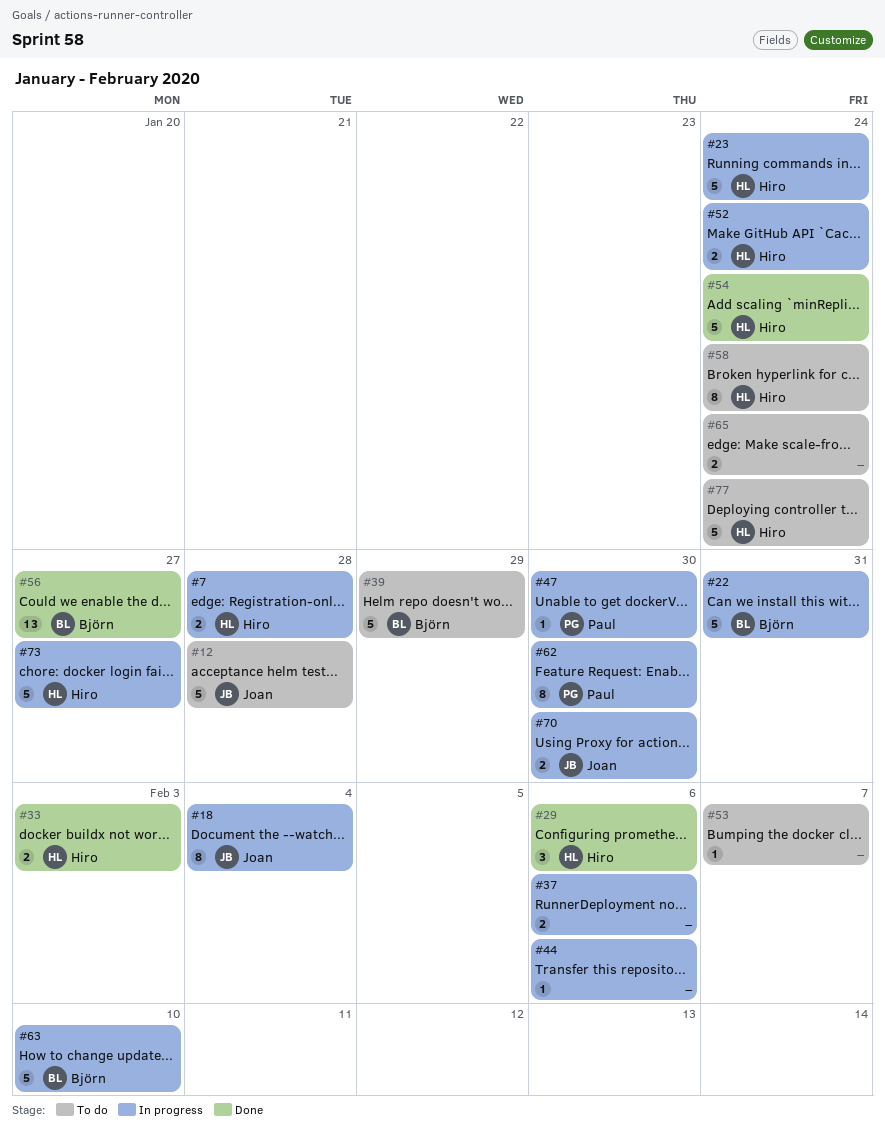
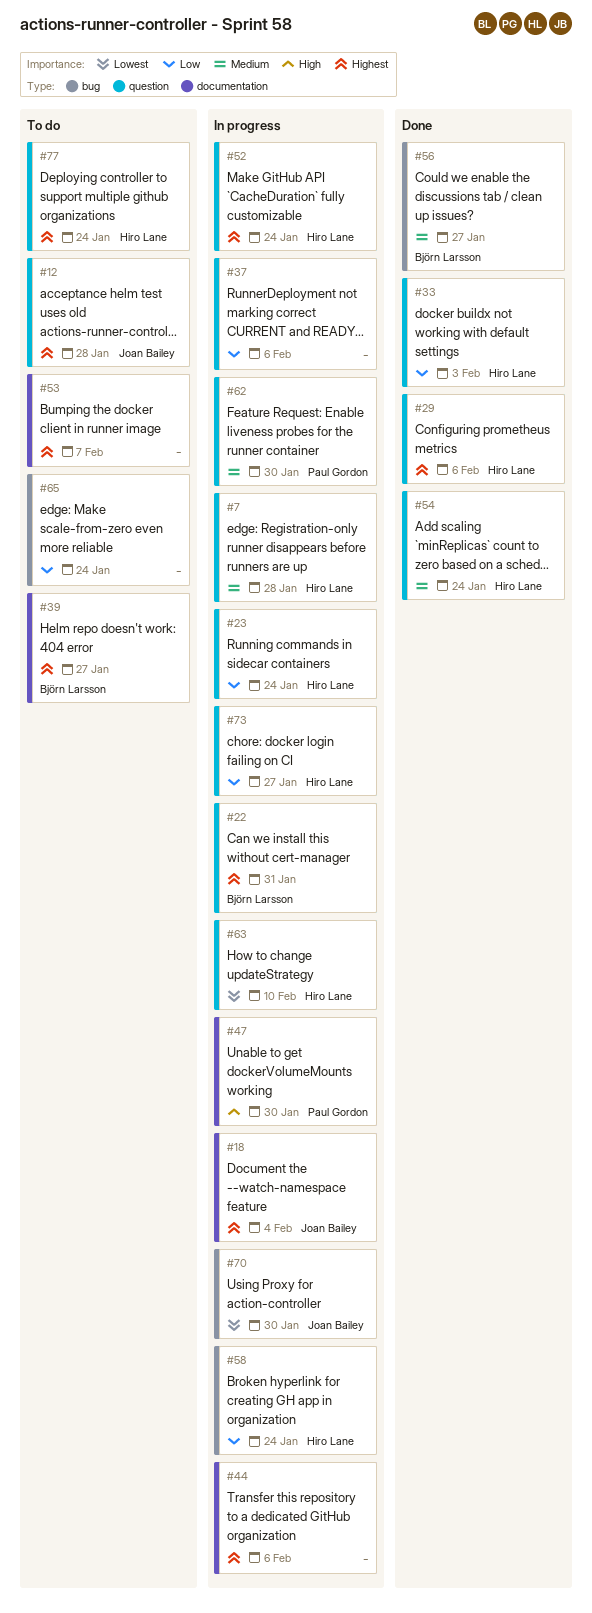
#39, due: Jan 29 -> Jan 27
#58, status: To do -> In progress
#63, owner: Björn Larsson -> Hiro Lane

